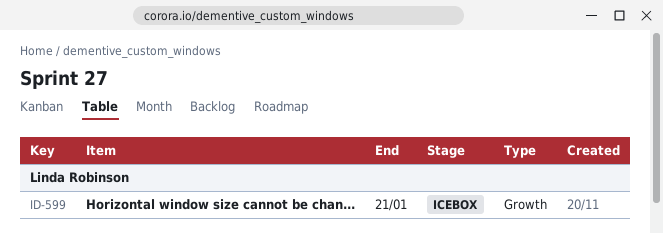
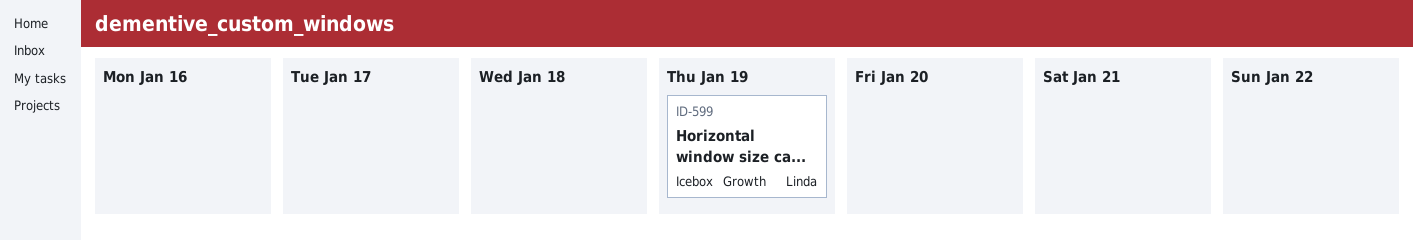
ID-599, due: Jan 21 -> Jan 19

